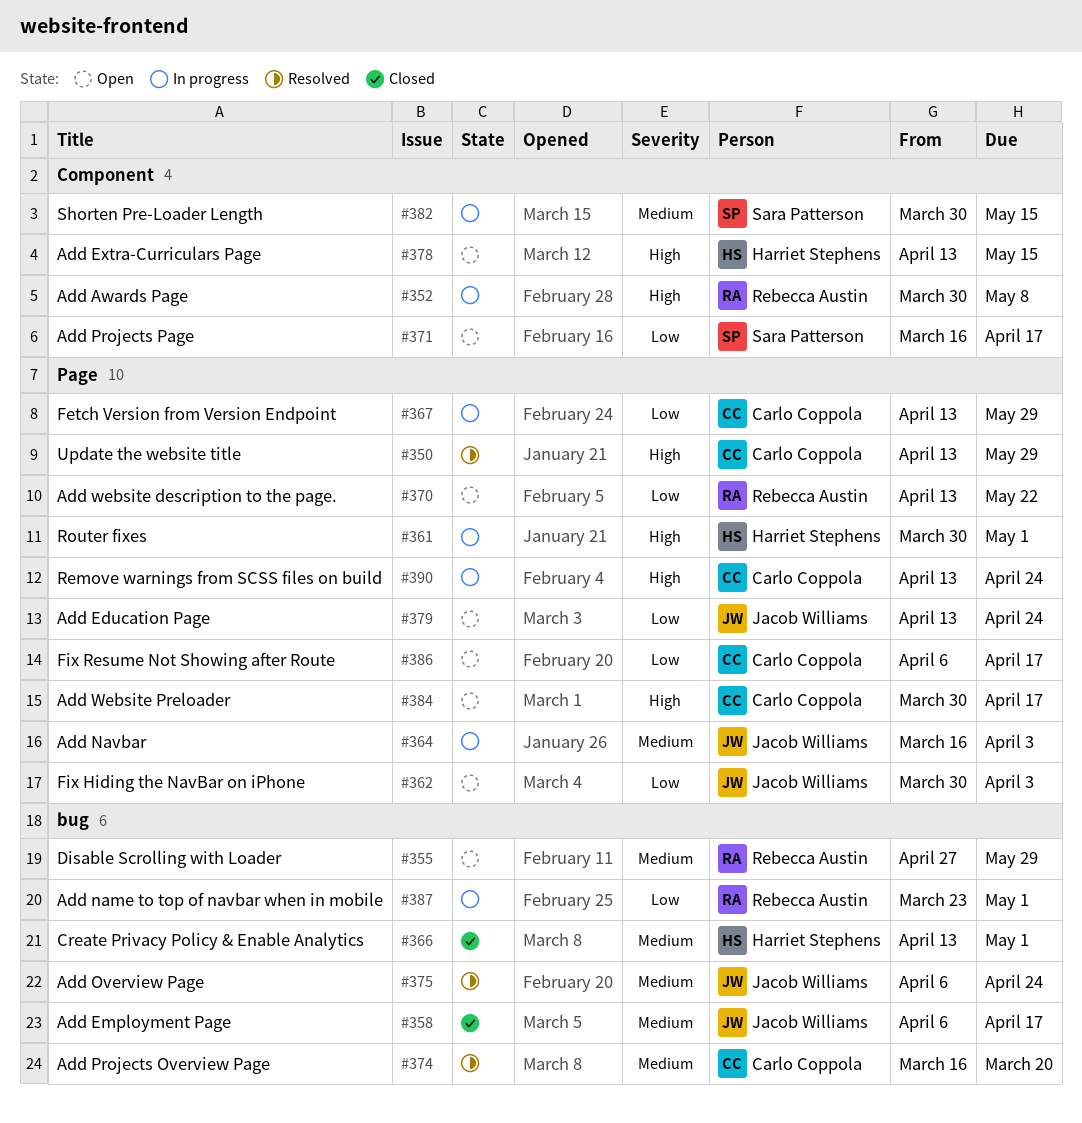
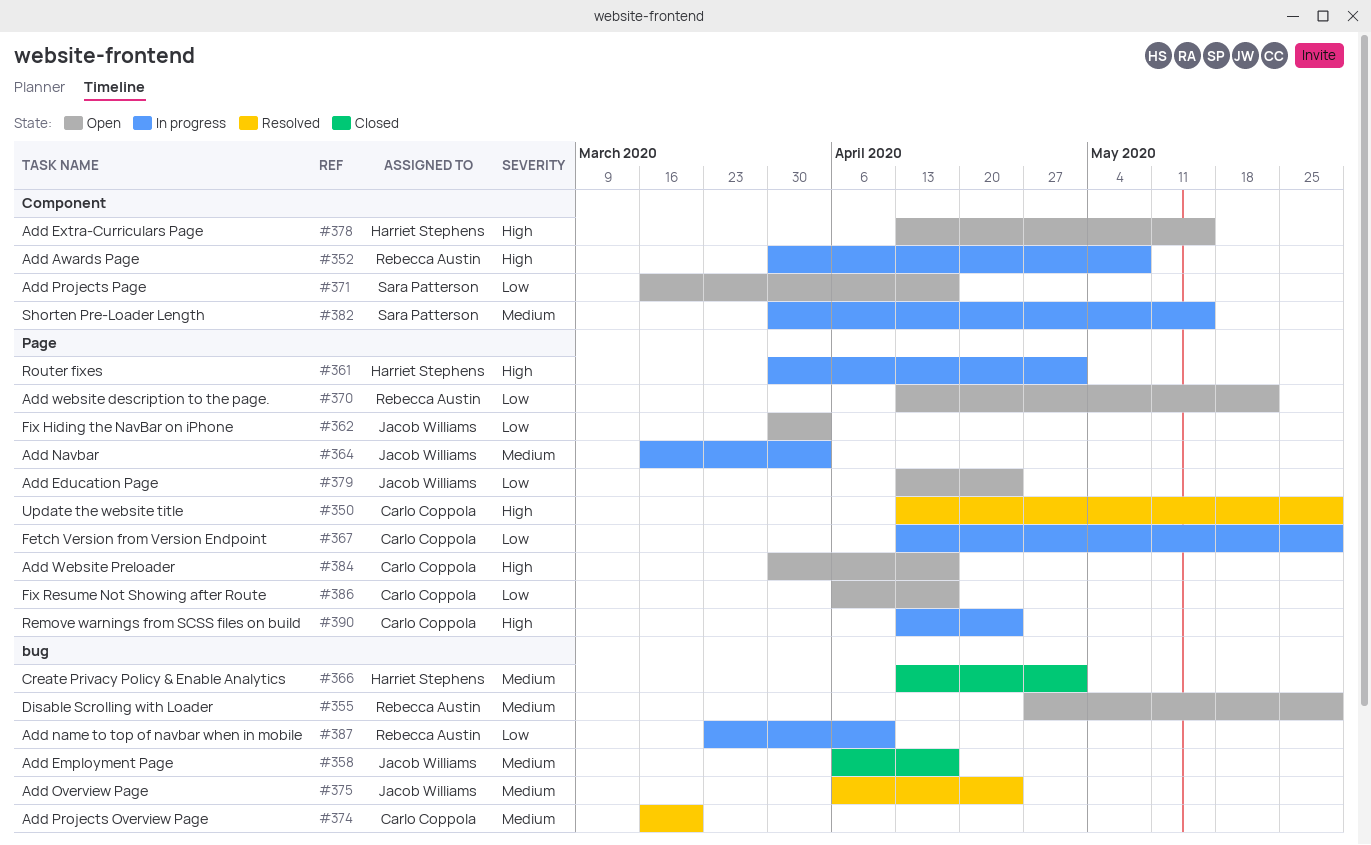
#387, due: May 1 -> Apr 10

